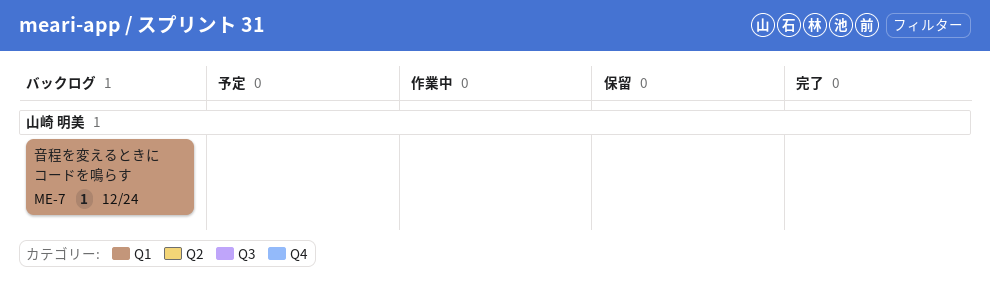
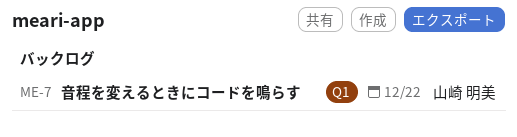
ME-7, due: Dec 24 -> Dec 22

